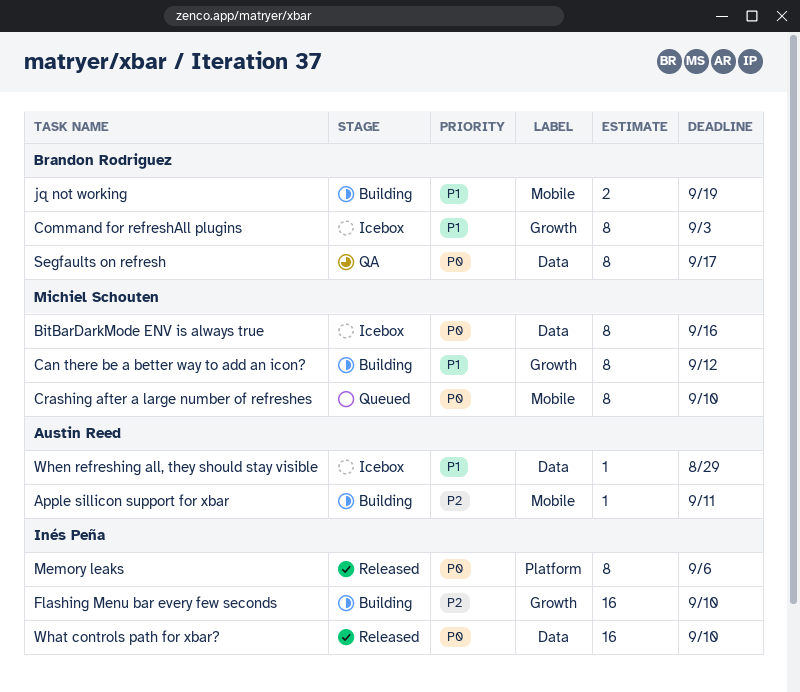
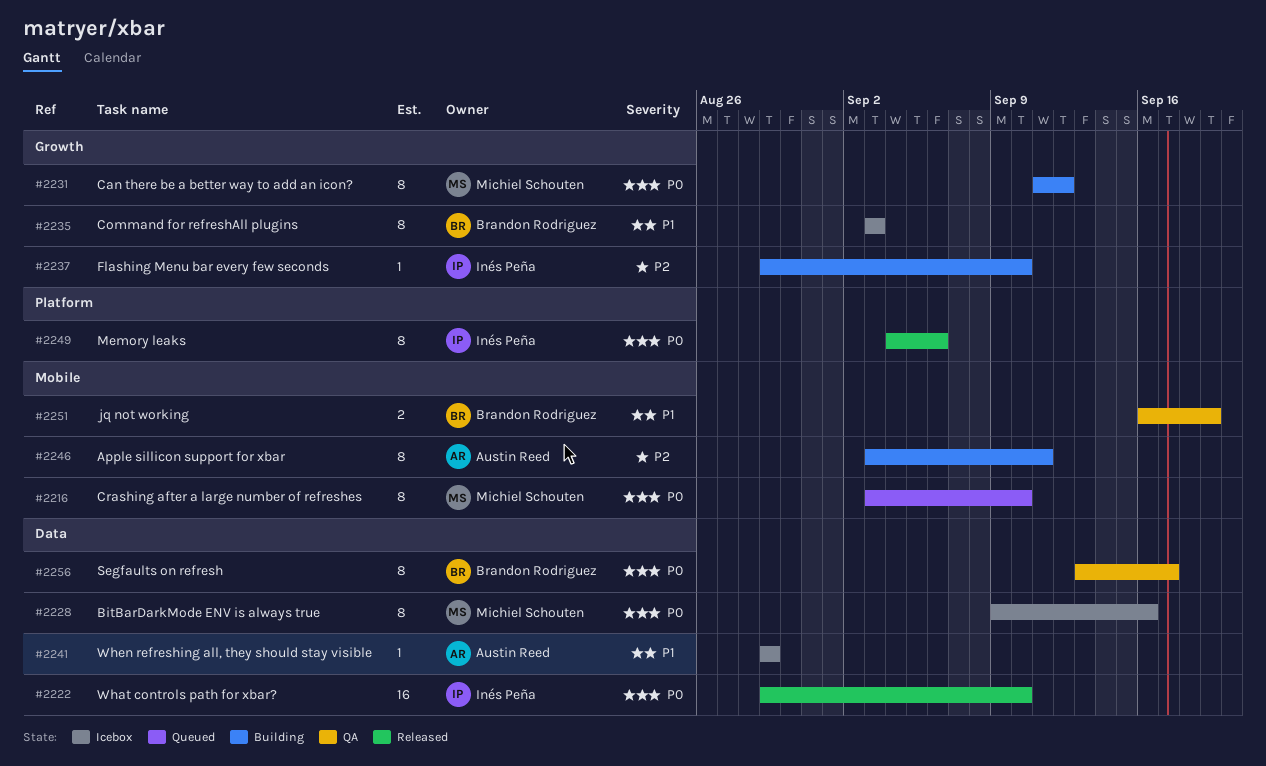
Apple sillicon support for xbar, estimate: 1 -> 8
Can there be a better way to add an icon?, priority: P1 -> P0
Flashing Menu bar every few seconds, estimate: 16 -> 1
jq not working, status: Building -> QA

